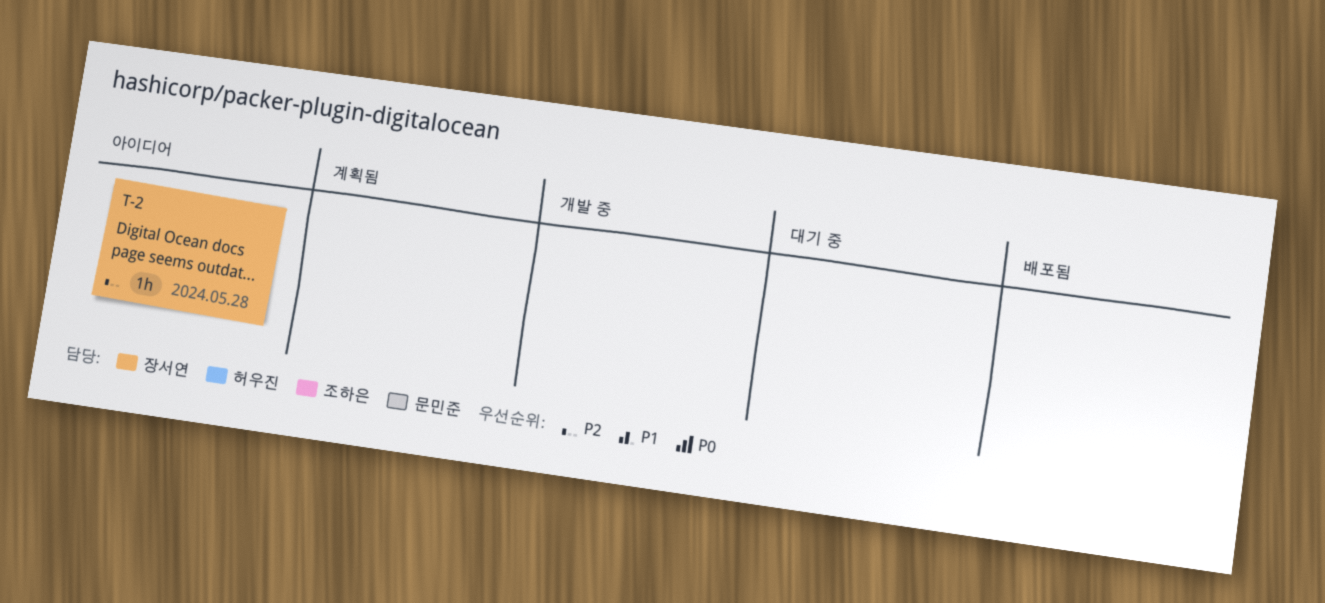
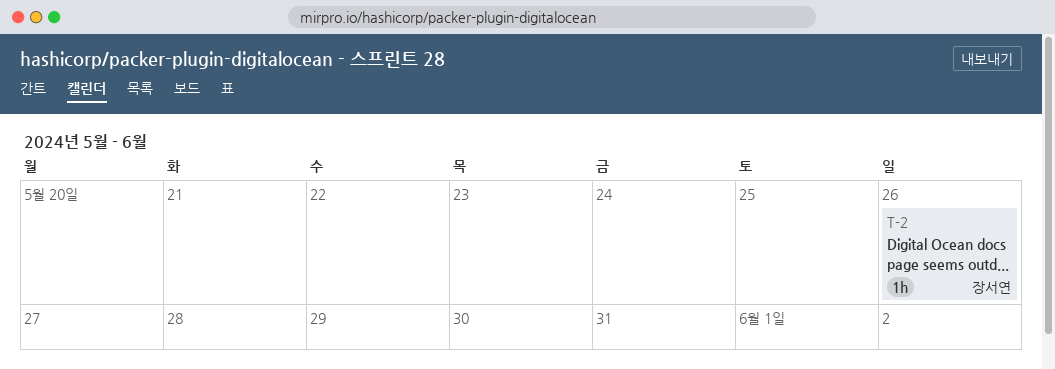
T-2, due: May 28 -> May 26

